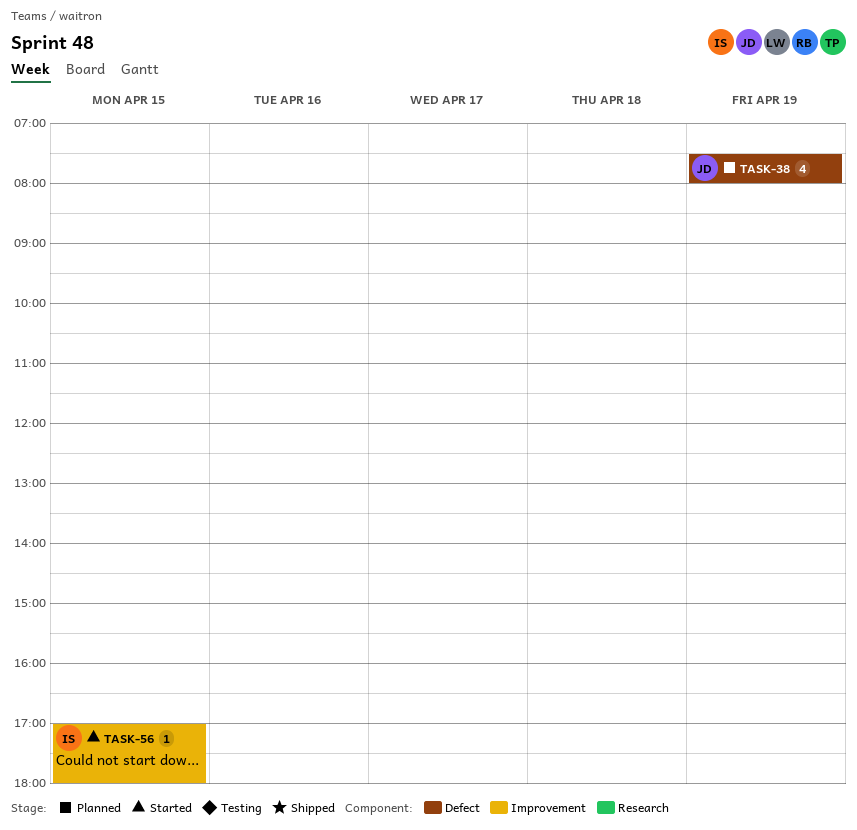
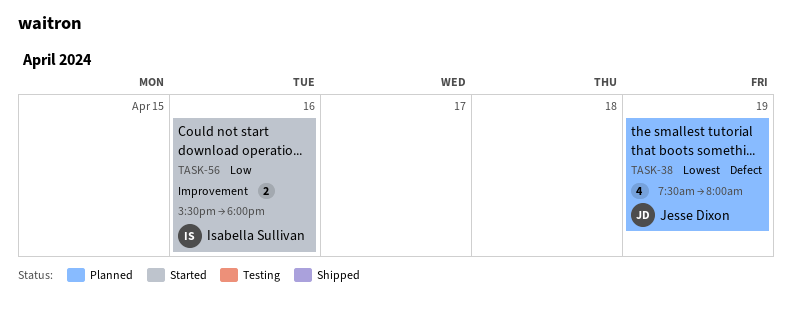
TASK-56, estimate: 1 -> 2
TASK-56, day: Apr 15 -> Apr 16
TASK-56, begins: 17:00 -> 15:30

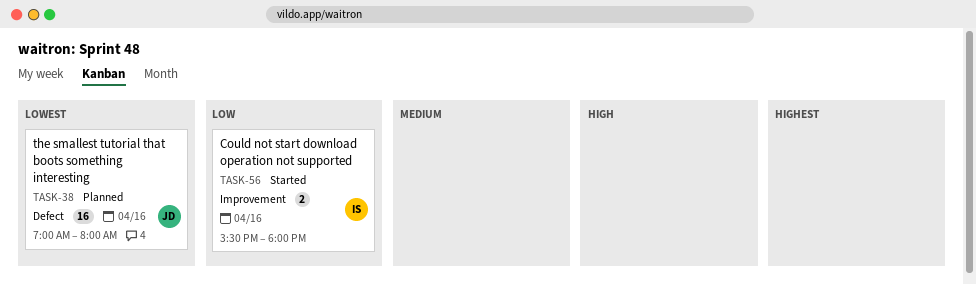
TASK-38, estimate: 4 -> 16
TASK-38, day: Apr 19 -> Apr 16
TASK-38, begins: 07:30 -> 07:00

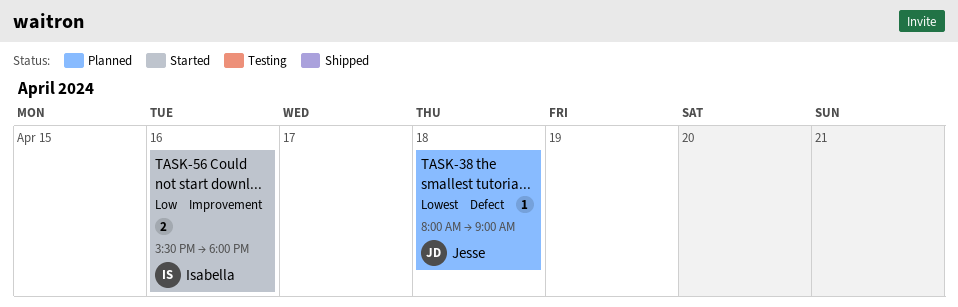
TASK-38, estimate: 16 -> 1
TASK-38, day: Apr 16 -> Apr 18
TASK-38, begins: 07:00 -> 08:00
TASK-38, ends: 08:00 -> 09:00

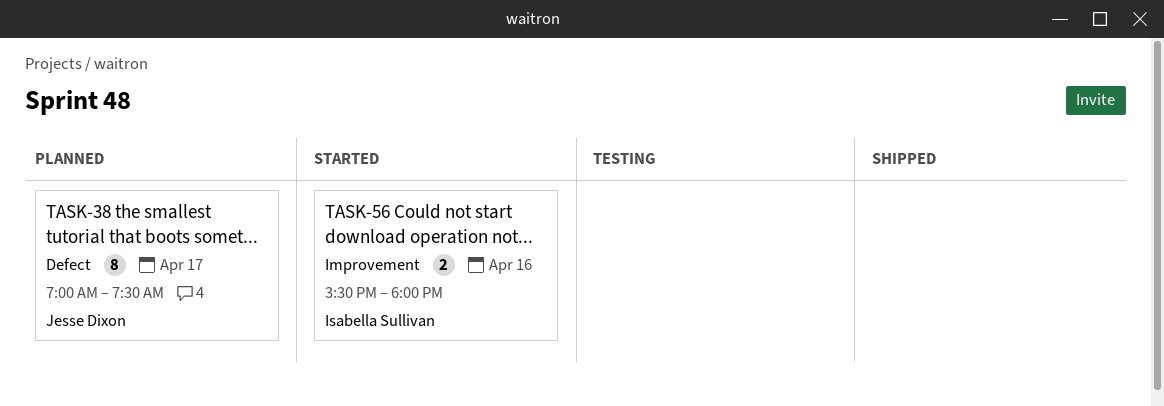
TASK-38, estimate: 1 -> 8
TASK-38, day: Apr 18 -> Apr 17
TASK-38, begins: 08:00 -> 07:00
TASK-38, ends: 09:00 -> 07:30

